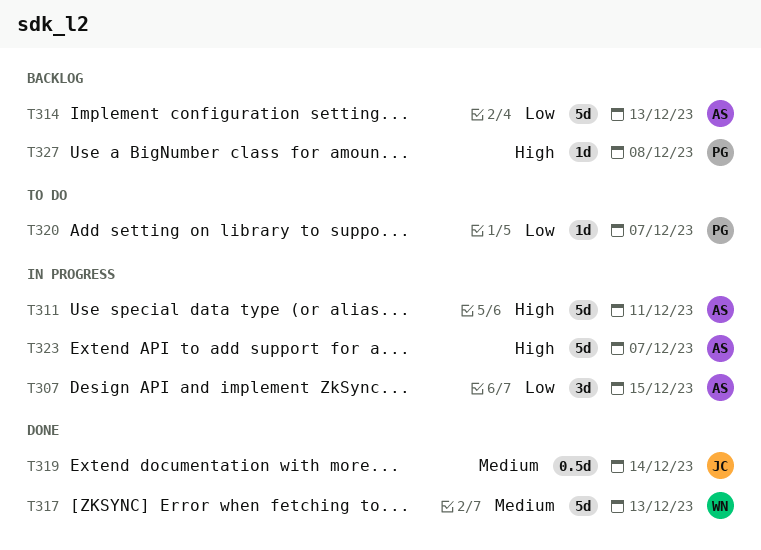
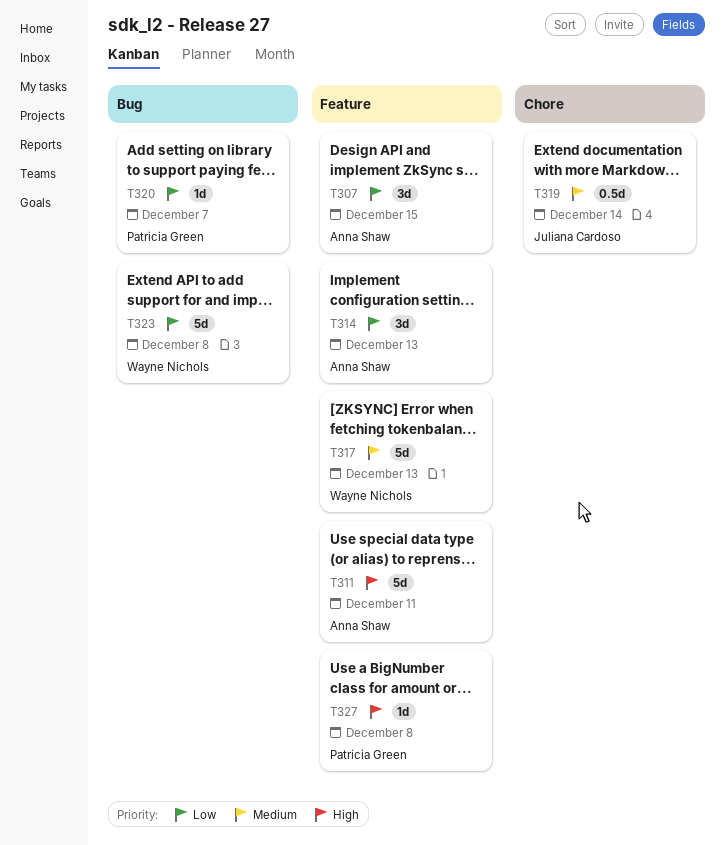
T314, estimate: 5d -> 3d
T323, owner: Anna Shaw -> Wayne Nichols
T323, priority: High -> Low
T323, due: Dec 7 -> Dec 8

